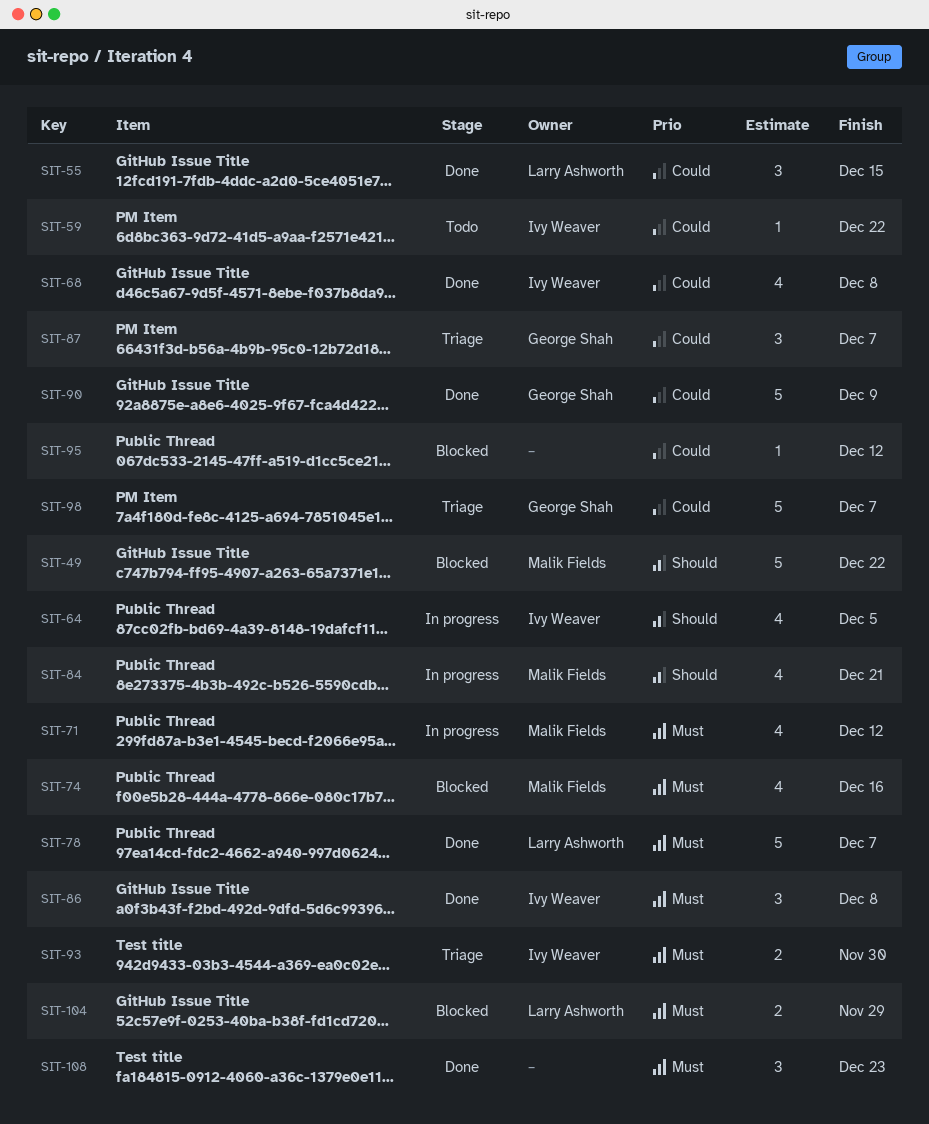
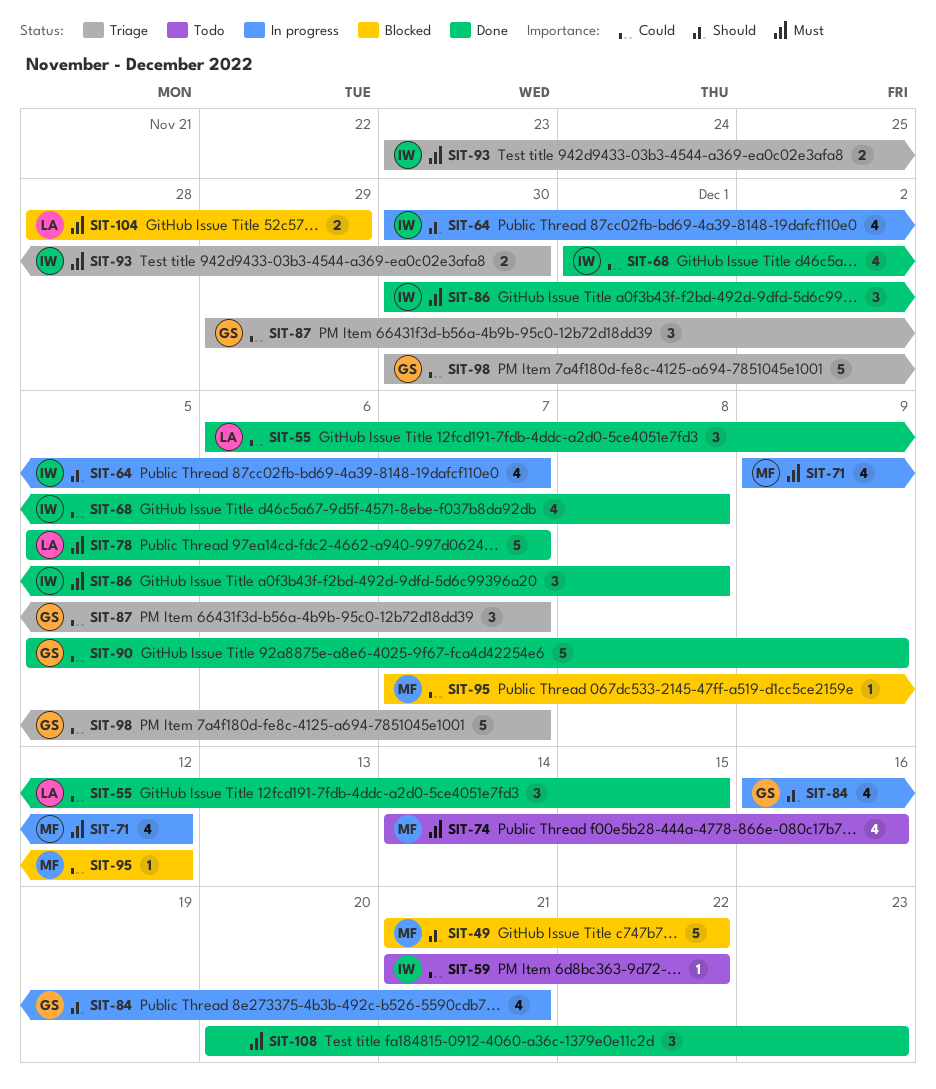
SIT-64, due: Dec 5 -> Dec 7
SIT-74, status: Blocked -> Todo
SIT-84, owner: Malik Fields -> George Shah
SIT-95, owner: none -> Malik Fields

